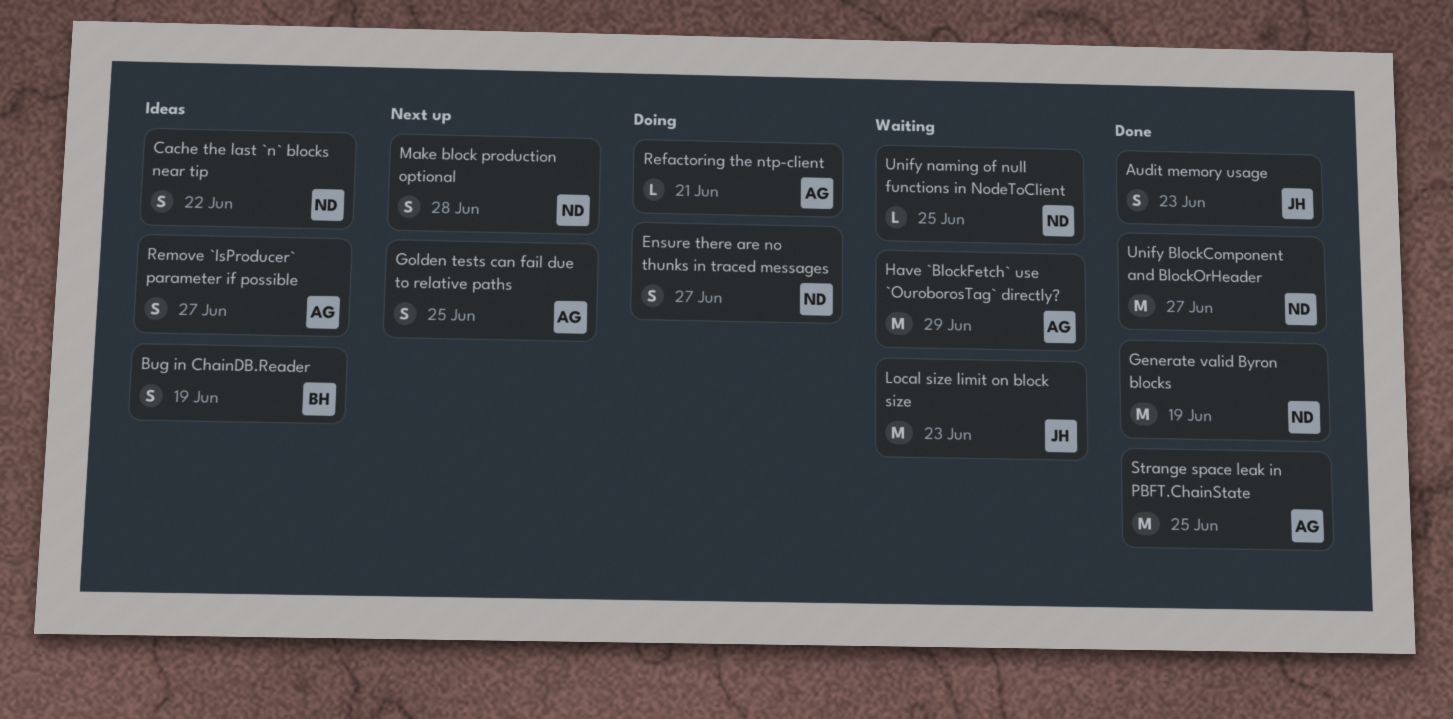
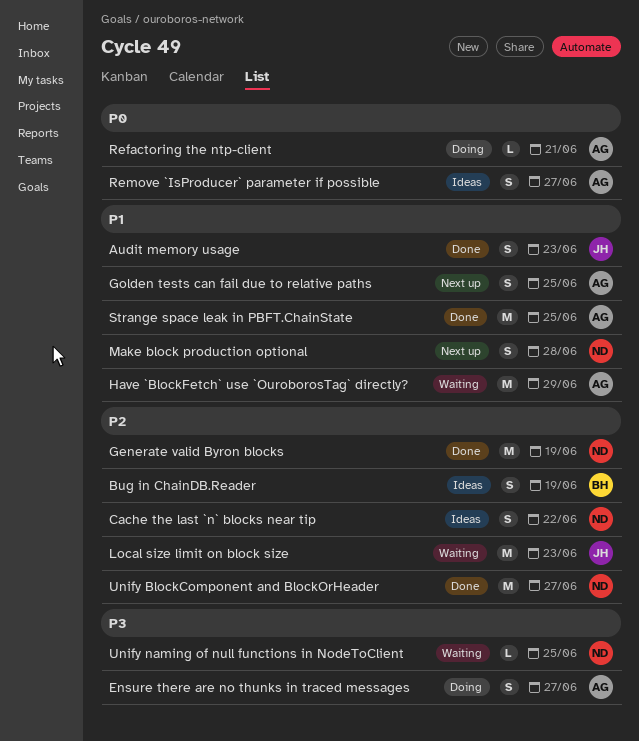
Ensure there are no thunks in traced messages, owner: ND -> AG

